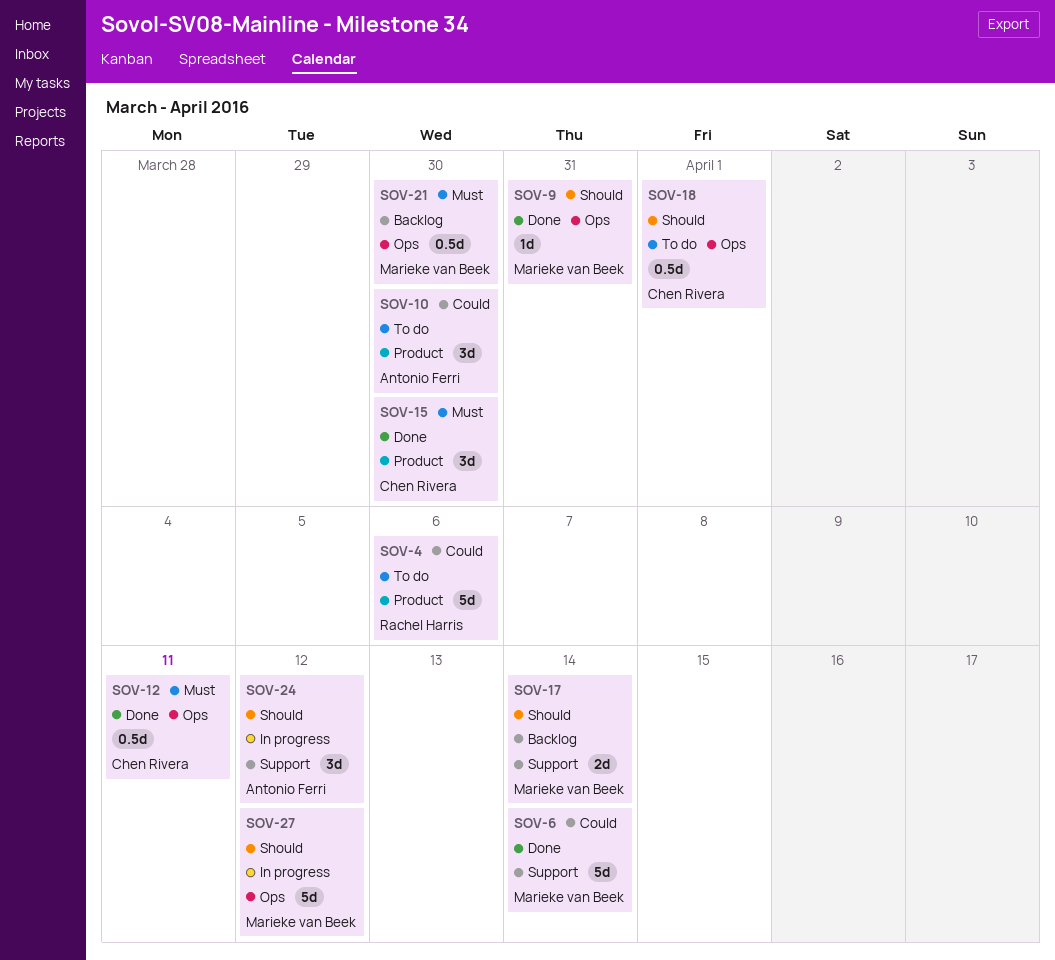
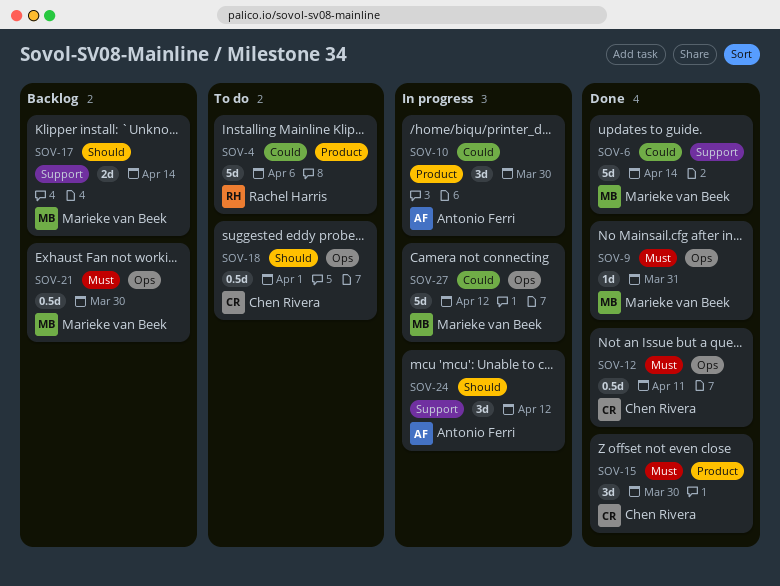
SOV-9, priority: Should -> Must
SOV-10, status: To do -> In progress
SOV-27, priority: Should -> Could

